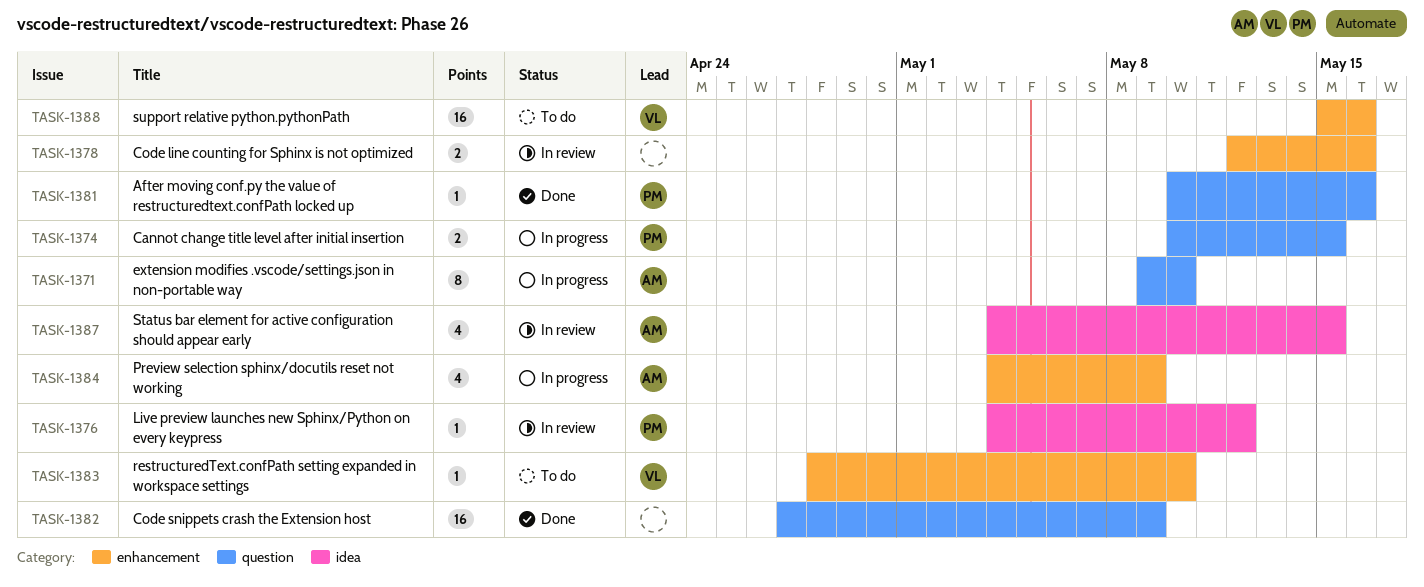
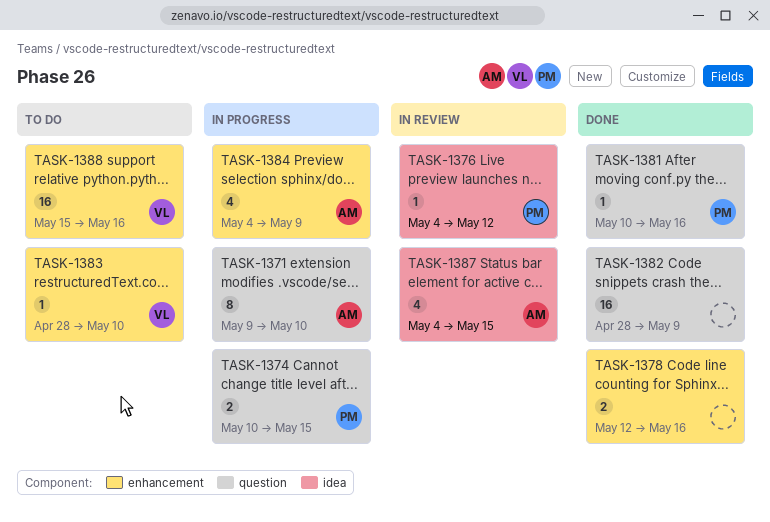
TASK-1378, status: In review -> Done
TASK-1382, start: Apr 27 -> Apr 28

